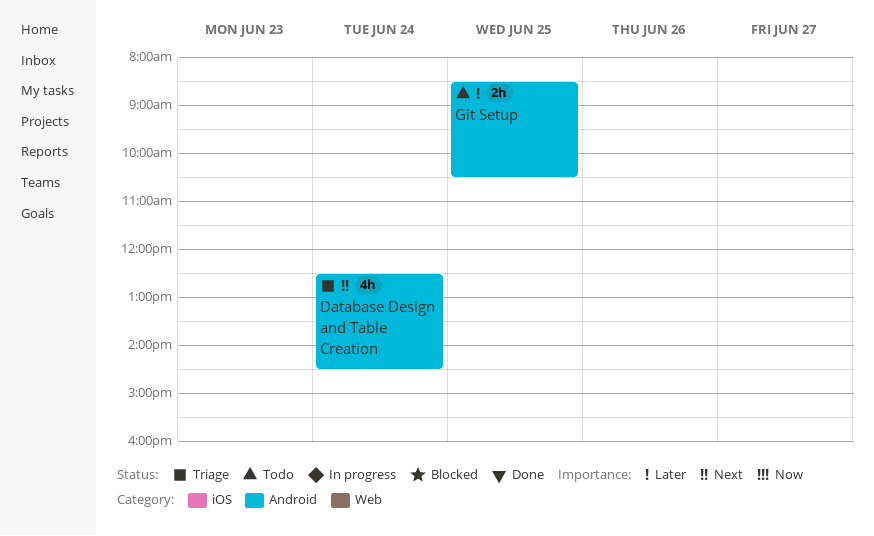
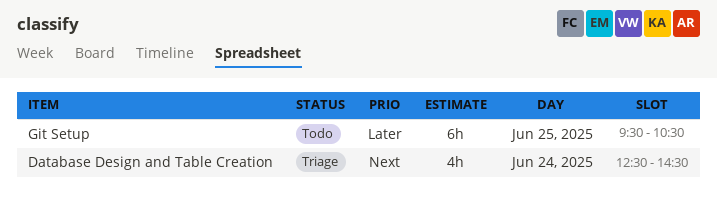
Git Setup, estimate: 2h -> 6h
Git Setup, begins: 08:30 -> 09:30

